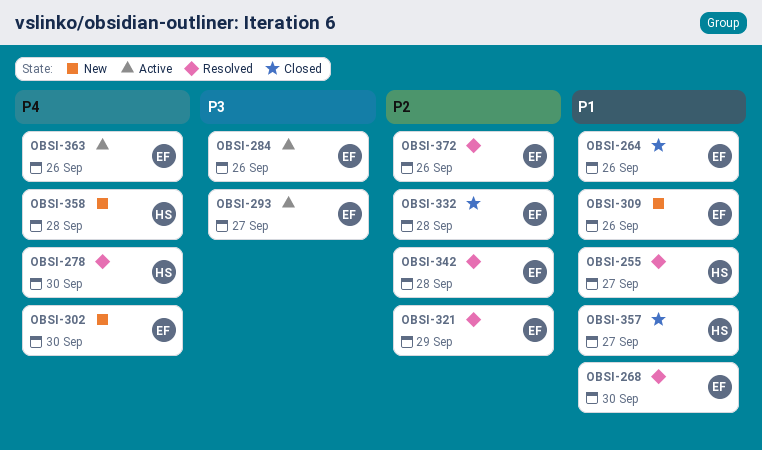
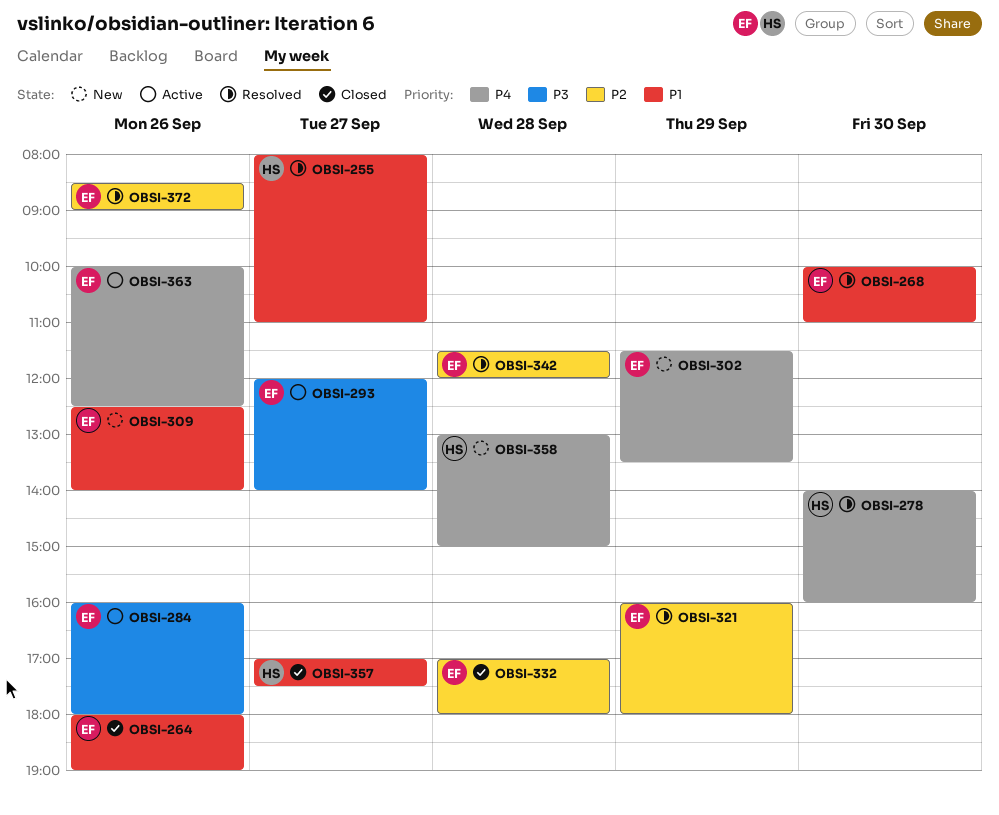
OBSI-302, day: Sep 30 -> Sep 29

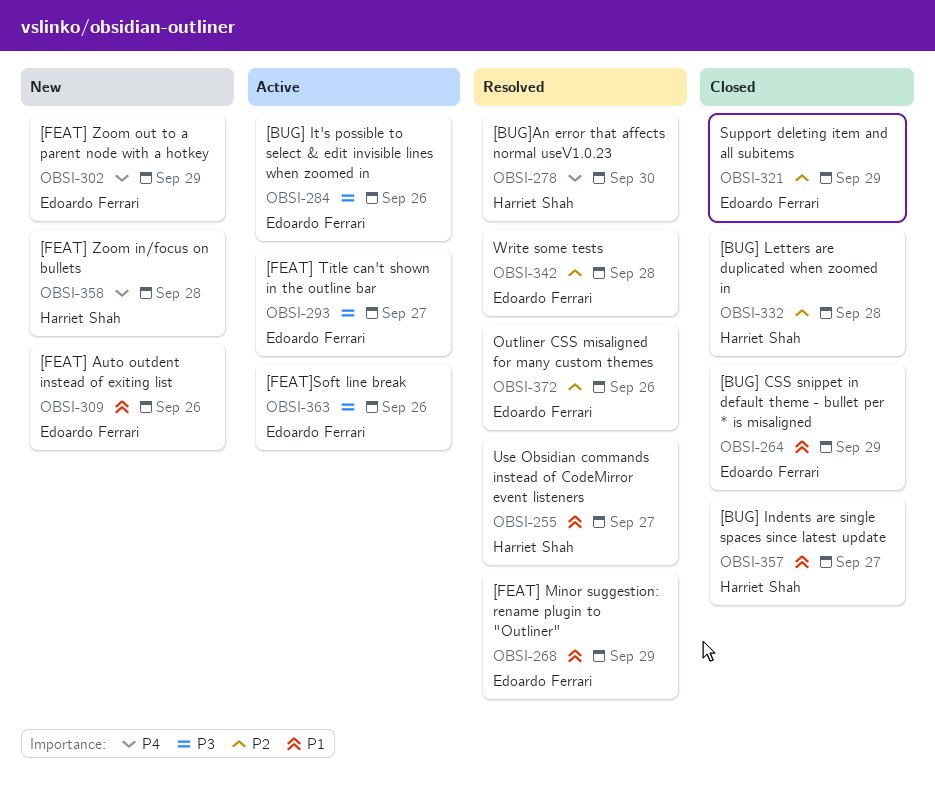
OBSI-264, day: Sep 26 -> Sep 29
OBSI-268, day: Sep 30 -> Sep 29
OBSI-321, status: Resolved -> Closed
OBSI-332, owner: Edoardo Ferrari -> Harriet Shah
OBSI-363, priority: P4 -> P3

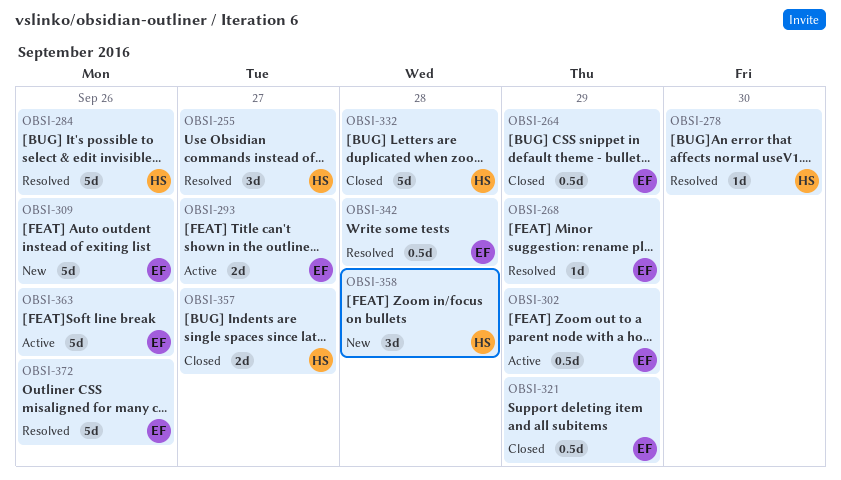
OBSI-284, status: Active -> Resolved
OBSI-284, owner: Edoardo Ferrari -> Harriet Shah
OBSI-302, status: New -> Active

